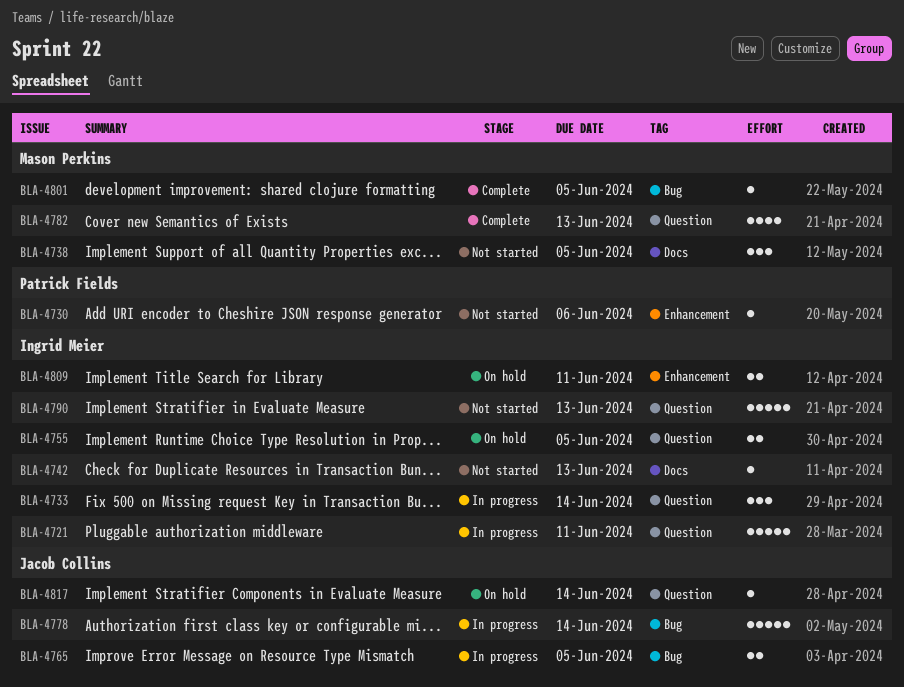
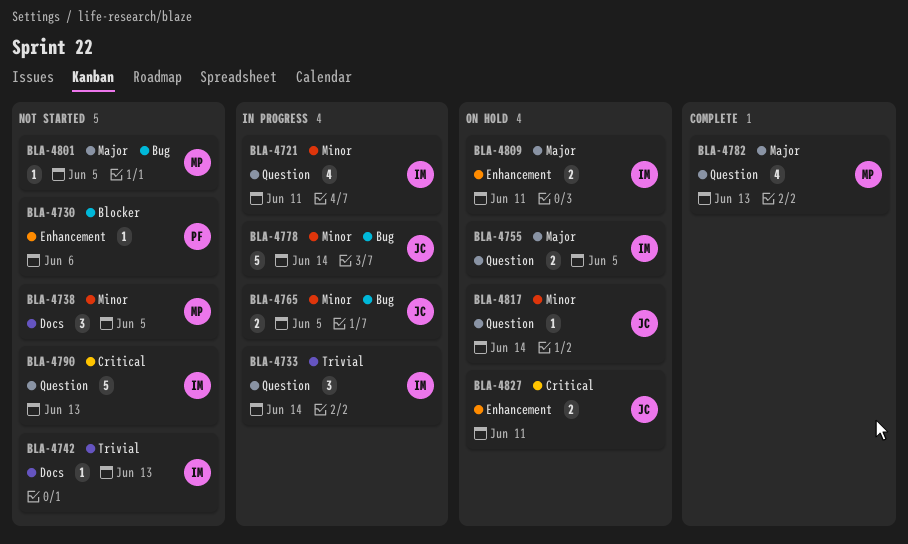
BLA-4721, estimate: 5 -> 4
BLA-4801, status: Complete -> Not started
BLA-4827: none -> present

